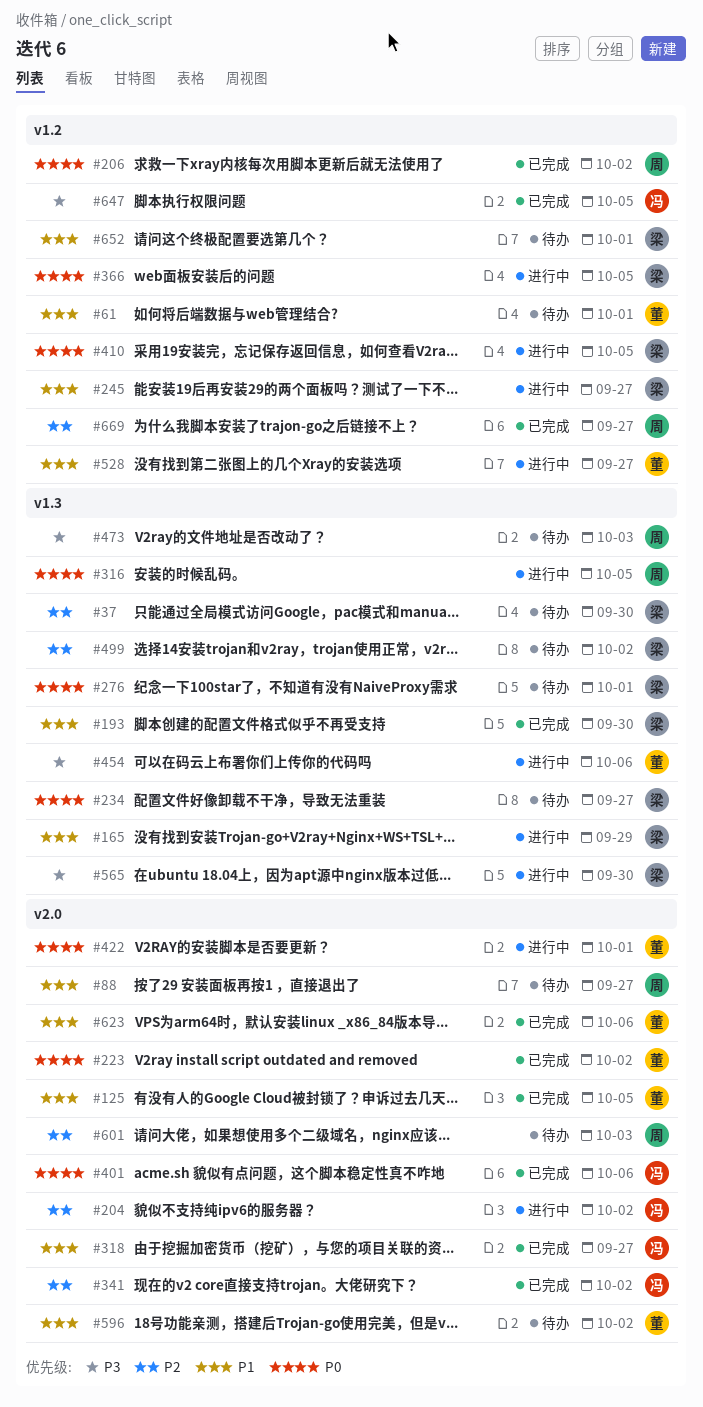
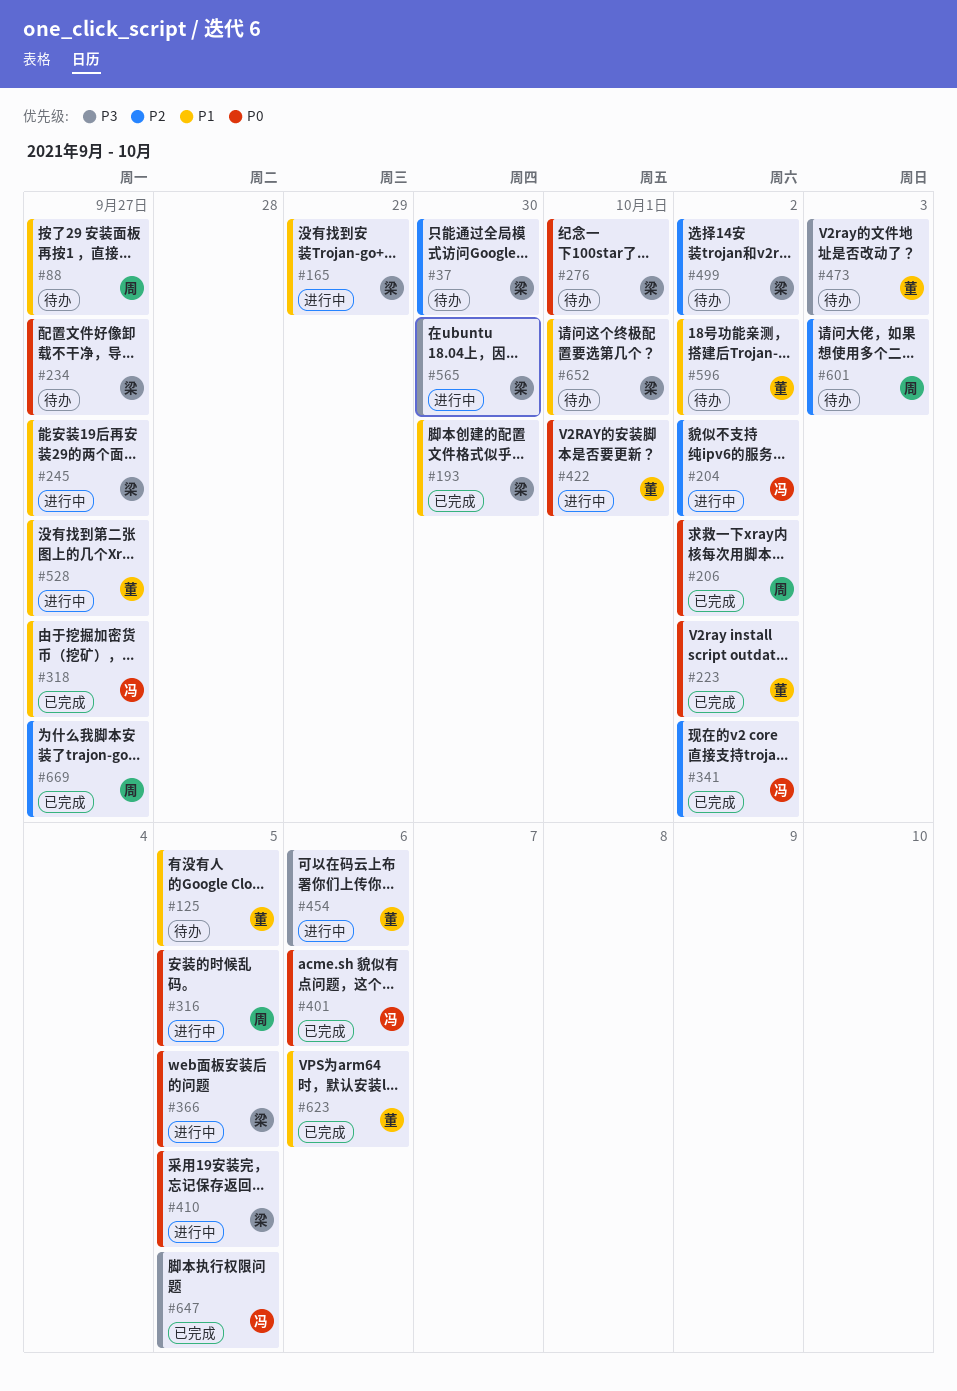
#61: present -> none
#125, status: 已完成 -> 待办
#473, owner: 周 -> 董

